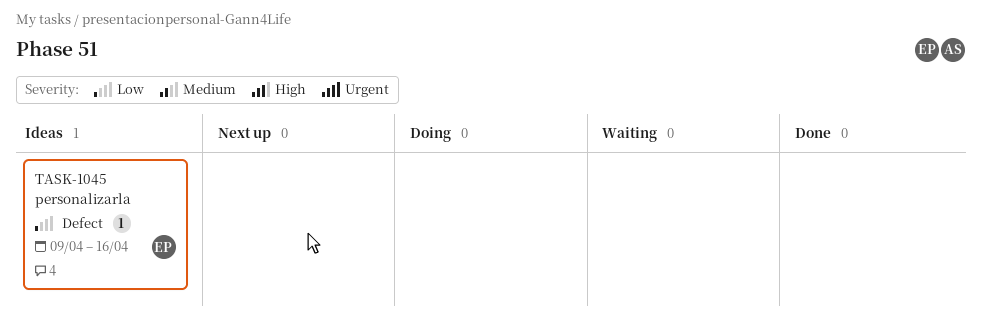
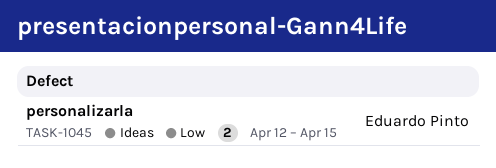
TASK-1045, estimate: 1 -> 2
TASK-1045, start: Apr 9 -> Apr 12
TASK-1045, due: Apr 16 -> Apr 15

